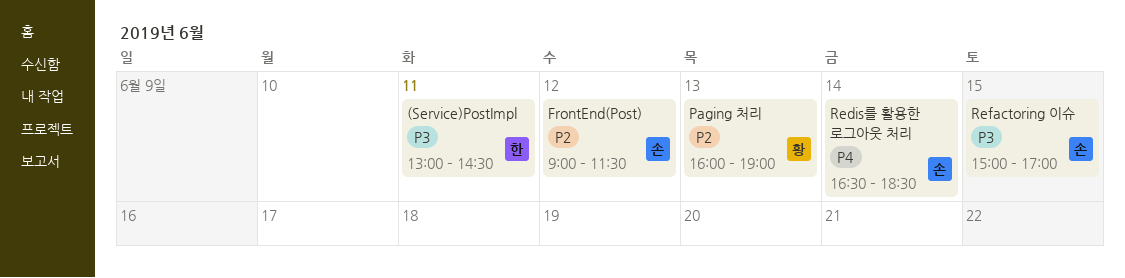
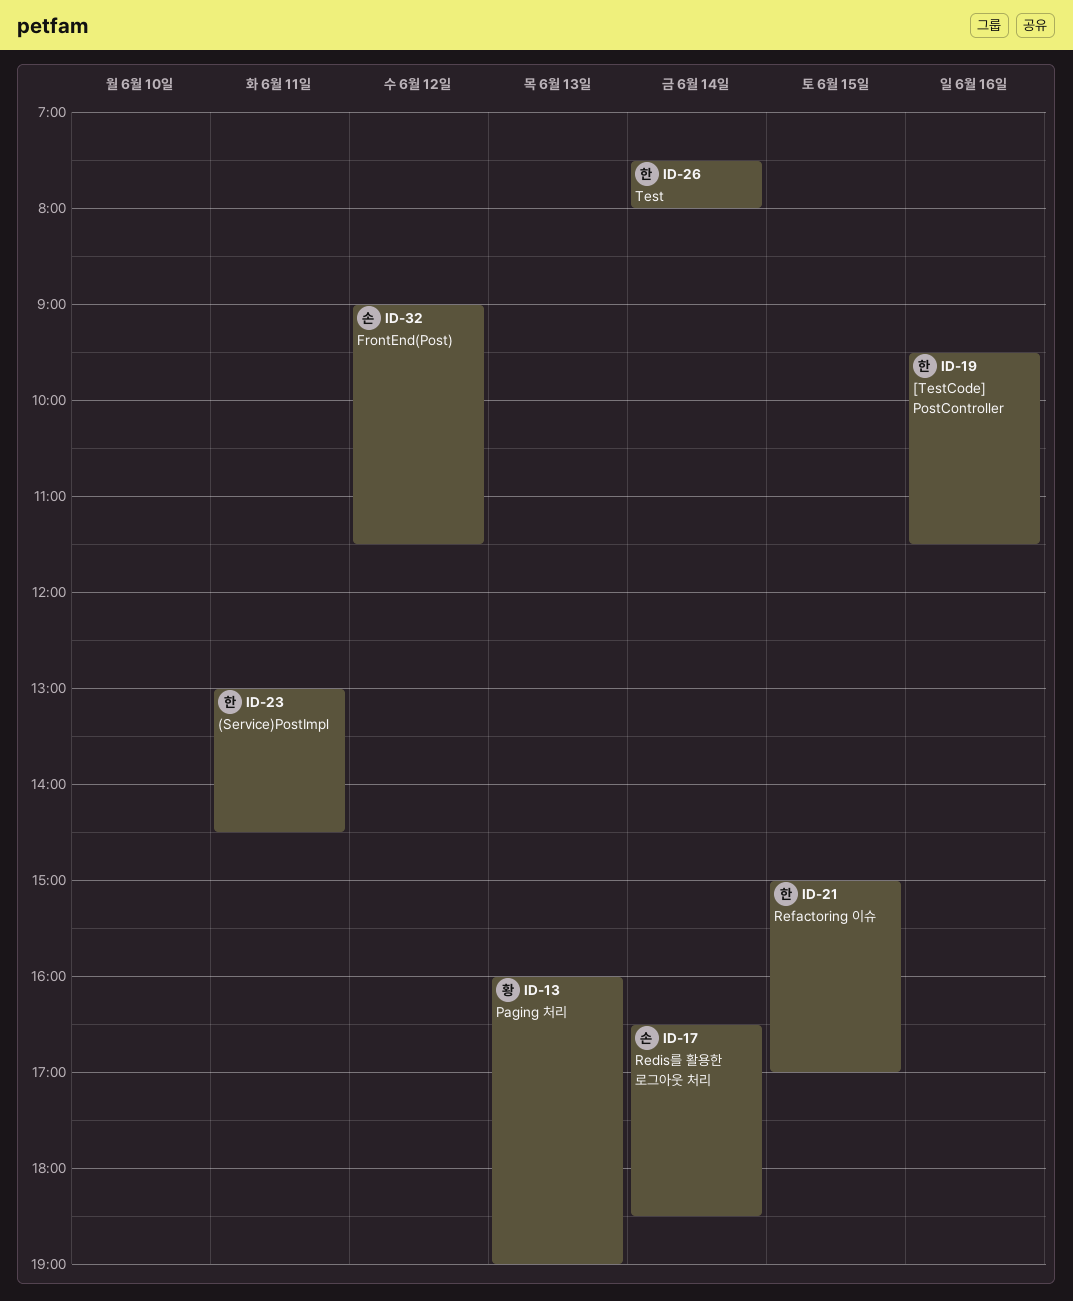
[TestCode] PostController: none -> present
Refactoring 이슈, owner: 손 -> 한
Test: none -> present

